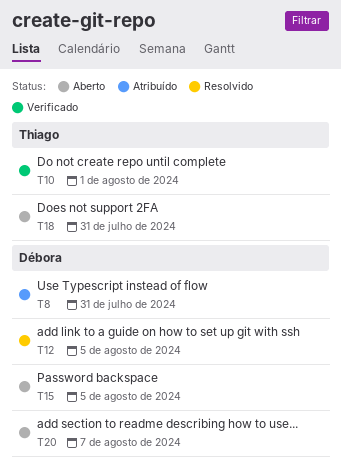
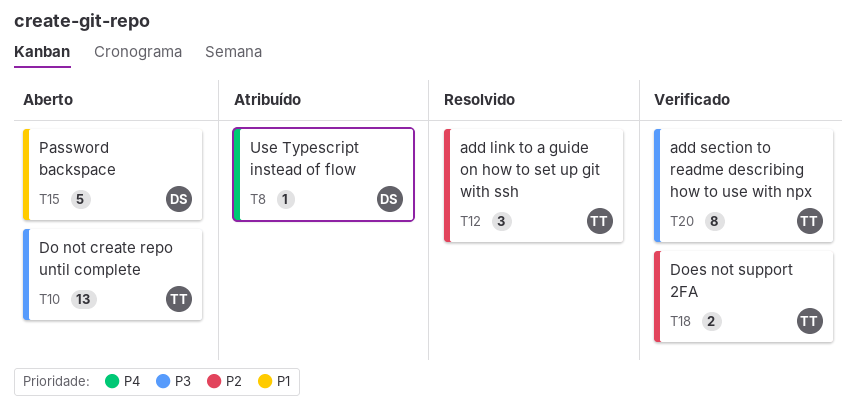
T10, status: Verificado -> Aberto
T12, owner: Débora -> Thiago
T18, status: Aberto -> Verificado
T20, status: Aberto -> Verificado
T20, owner: Débora -> Thiago

